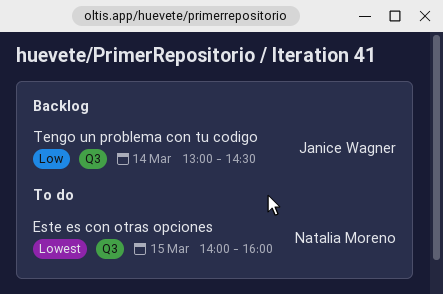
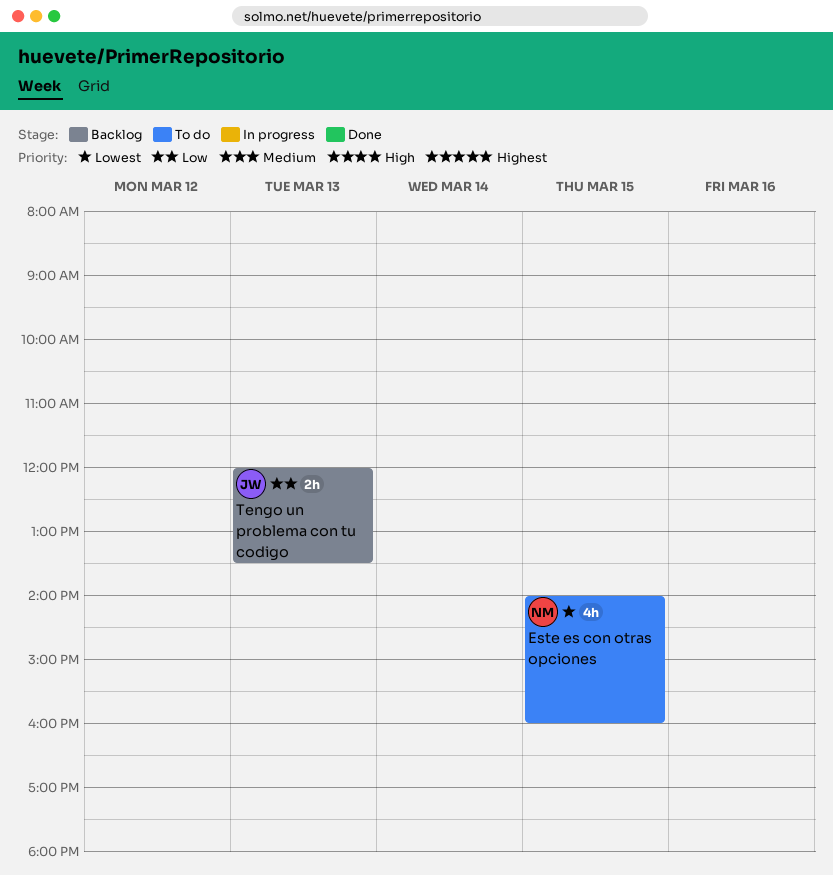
Tengo un problema con tu codigo, day: Mar 14 -> Mar 13
Tengo un problema con tu codigo, begins: 13:00 -> 12:00
Tengo un problema con tu codigo, ends: 14:30 -> 13:30

